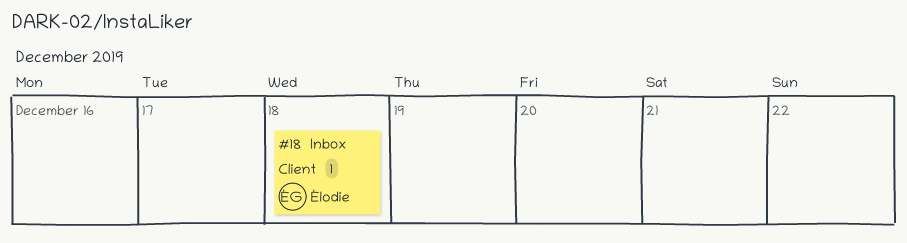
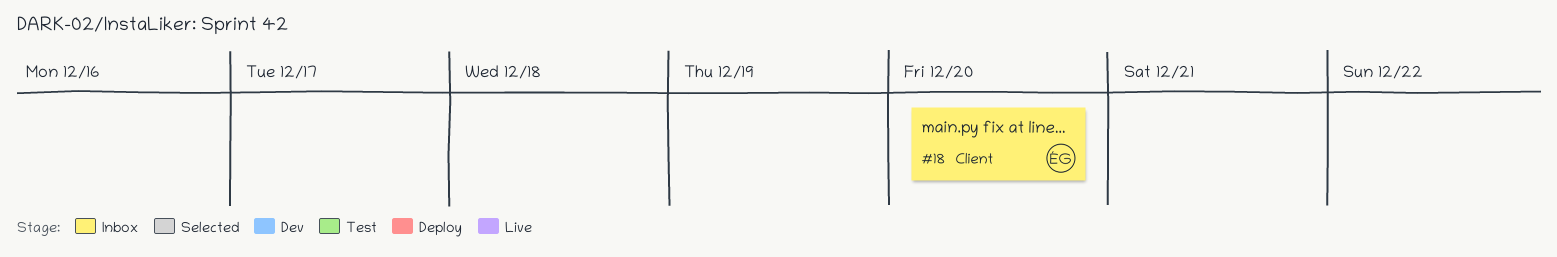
#18, due: Dec 18 -> Dec 20

